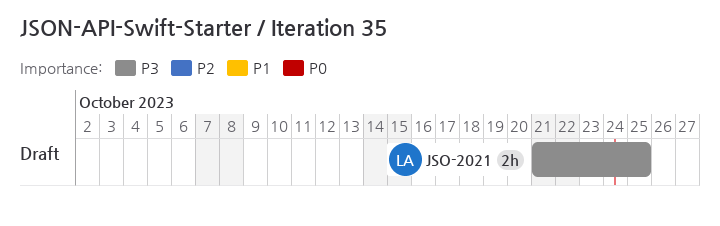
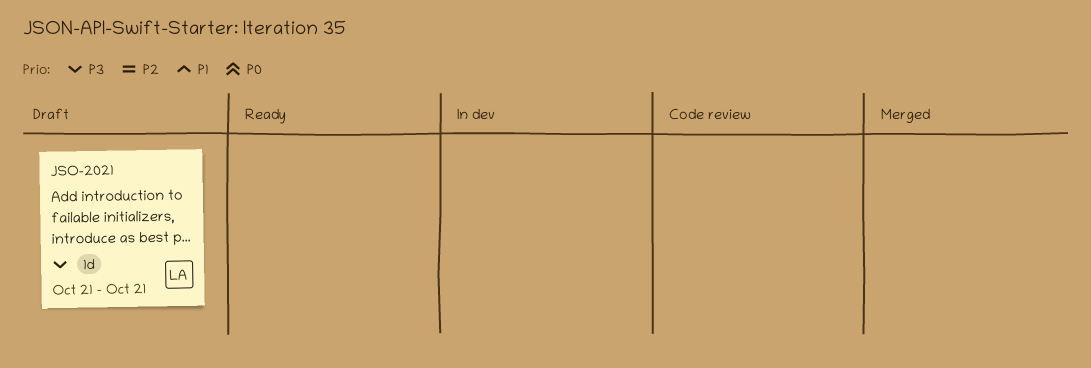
JSO-2021, estimate: 2h -> 1d
JSO-2021, due: Oct 25 -> Oct 21

